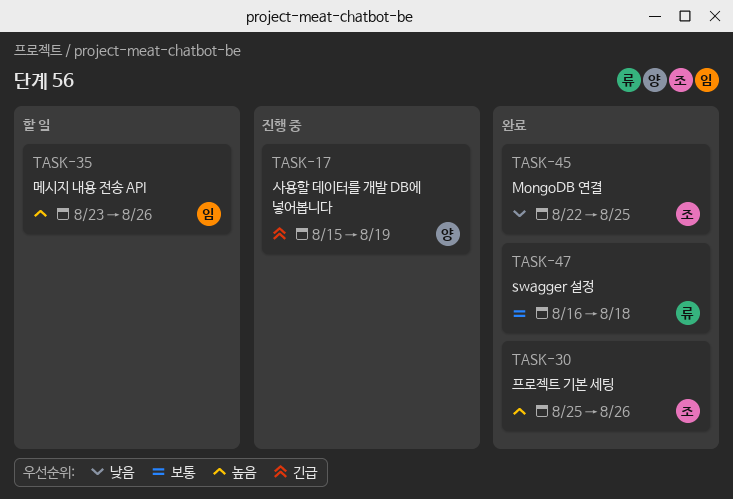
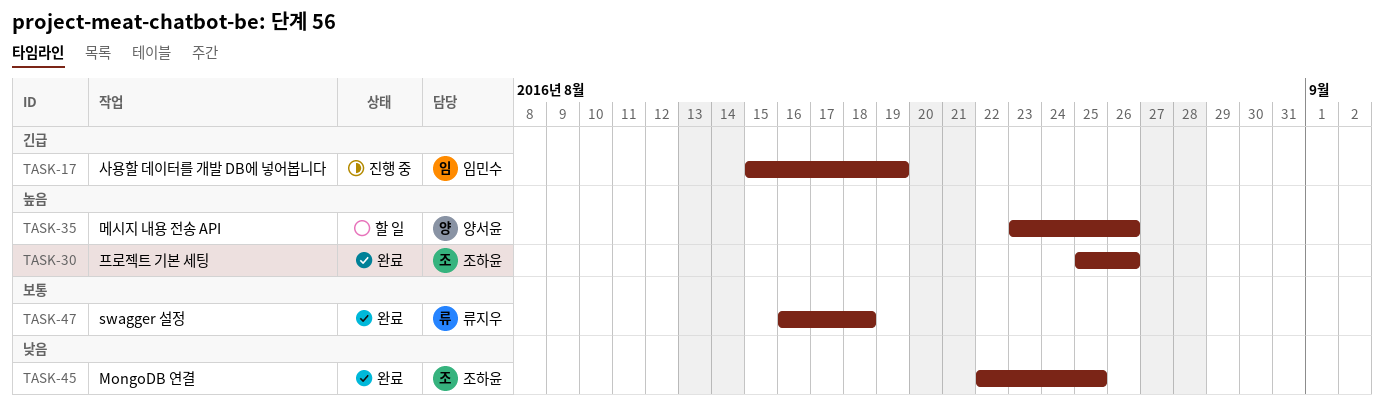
TASK-17, owner: 양서윤 -> 임민수
TASK-35, owner: 임민수 -> 양서윤

